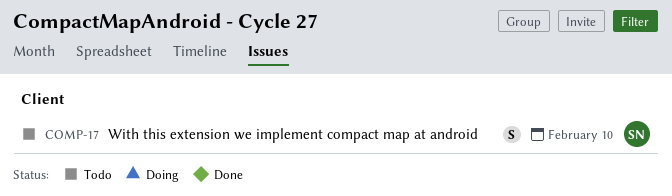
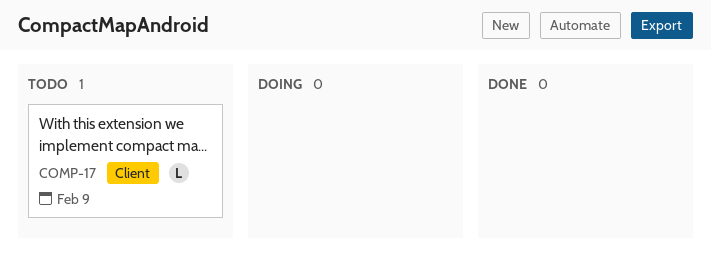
COMP-17, estimate: S -> L
COMP-17, due: Feb 10 -> Feb 9

